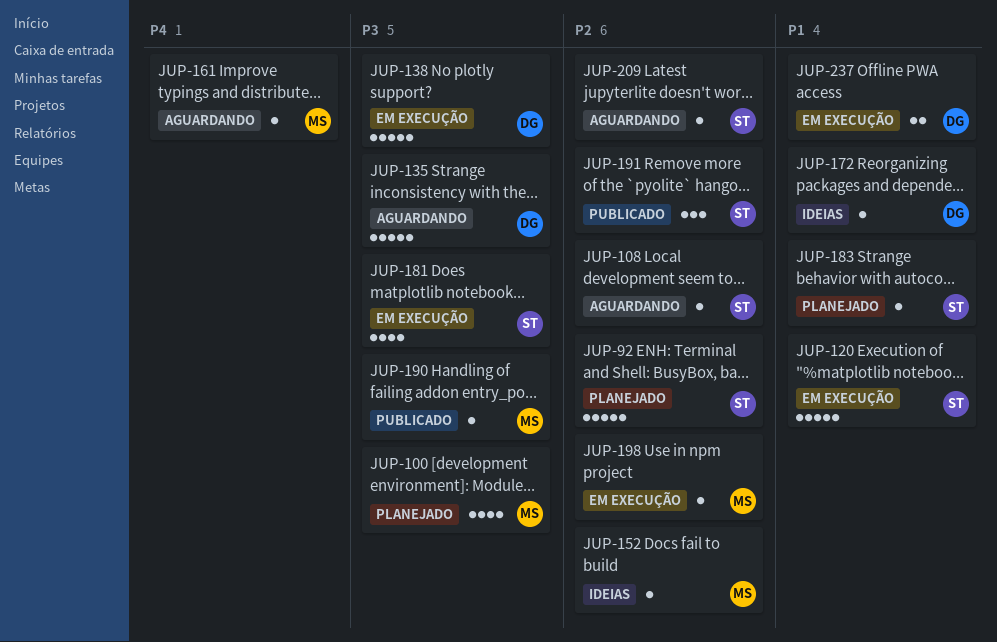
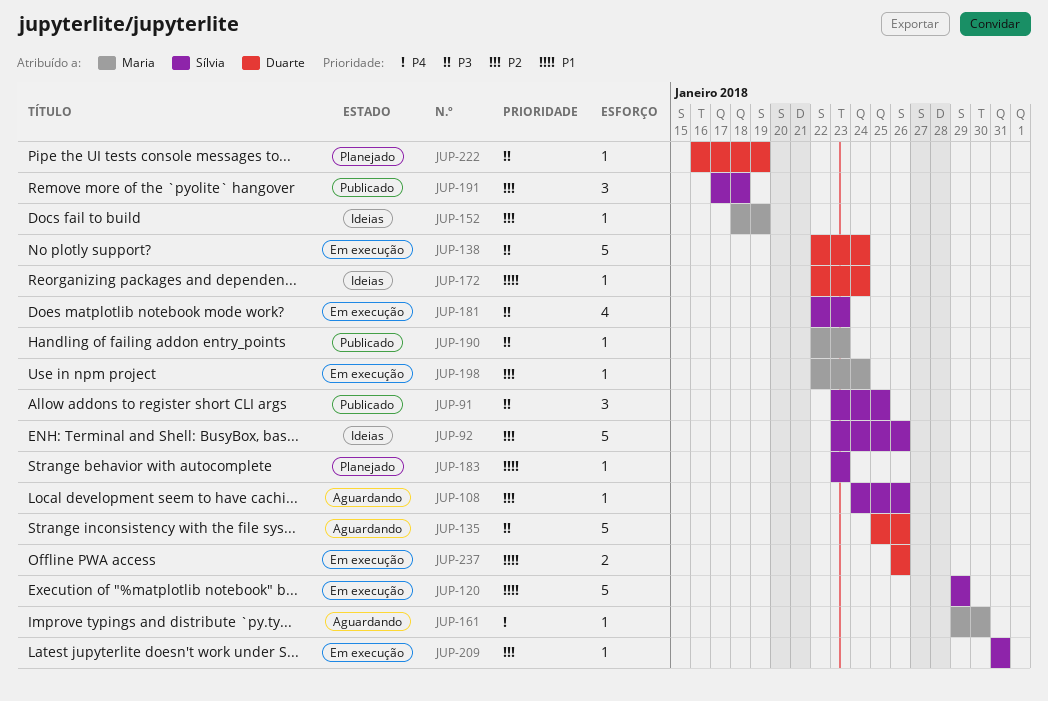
JUP-91: none -> present
JUP-92, status: Planejado -> Ideias
JUP-100: present -> none
JUP-209, status: Aguardando -> Em execução
JUP-222: none -> present

